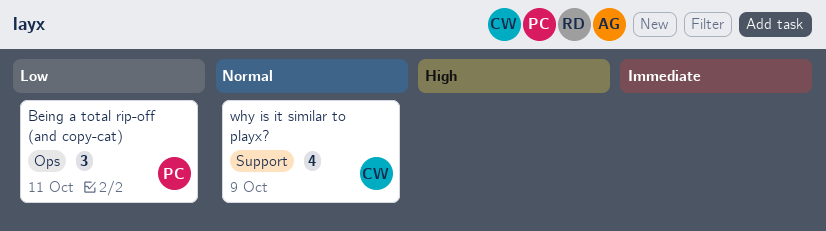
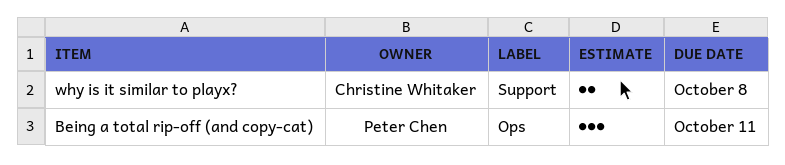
why is it similar to playx?, estimate: 4 -> 2
why is it similar to playx?, due: Oct 9 -> Oct 8

